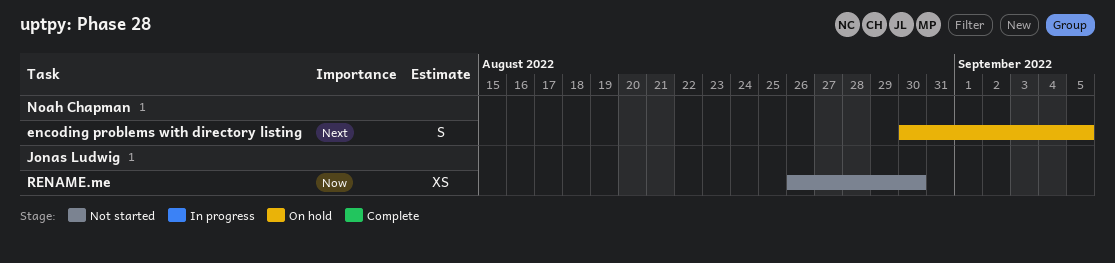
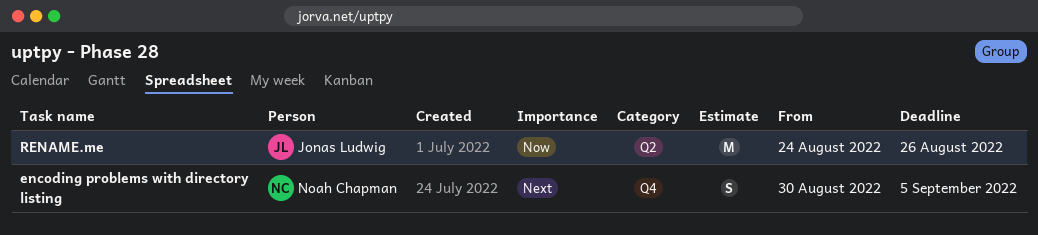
RENAME.me, estimate: XS -> M
RENAME.me, start: Aug 26 -> Aug 24
RENAME.me, due: Aug 30 -> Aug 26

